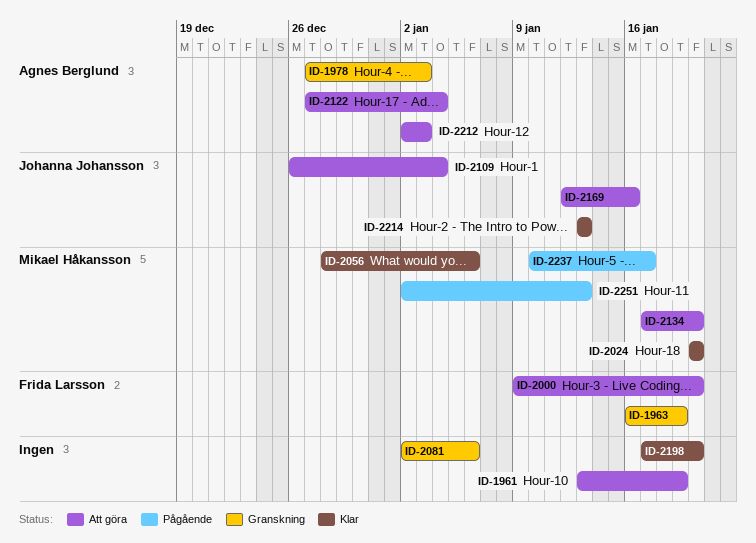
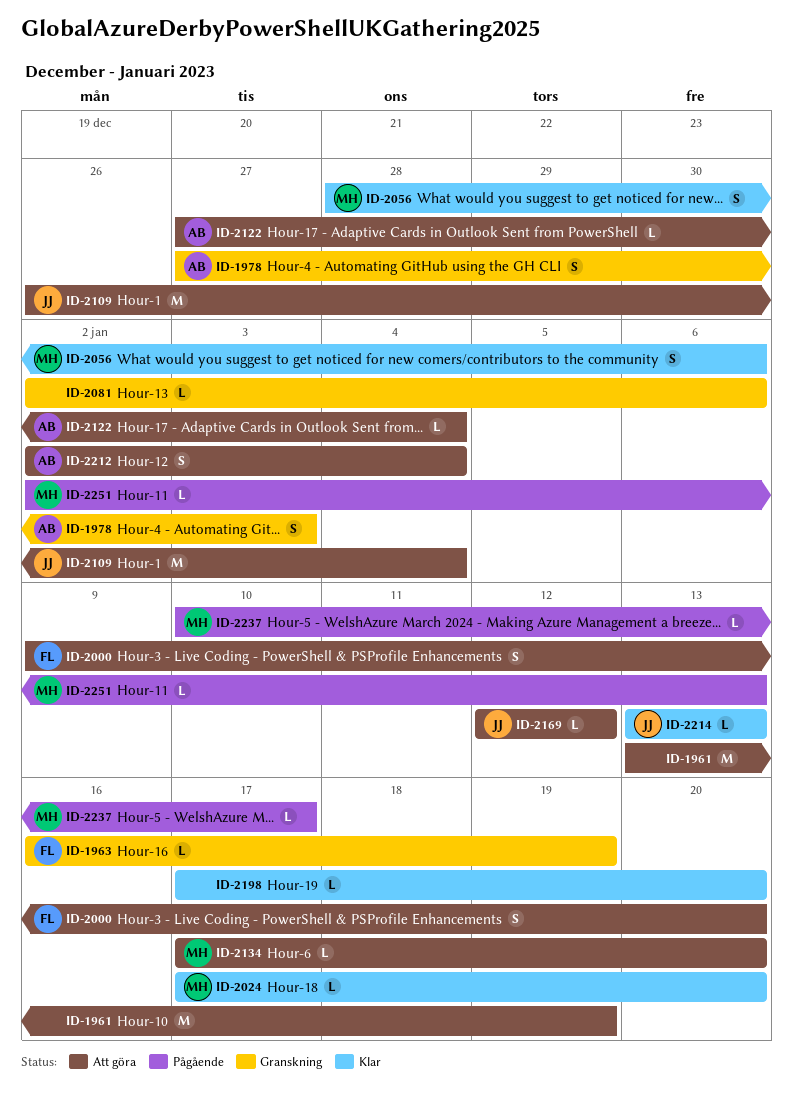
ID-2024, start: Jan 20 -> Jan 17
ID-2169, due: Jan 16 -> Jan 12
ID-2212, due: Jan 3 -> Jan 4

